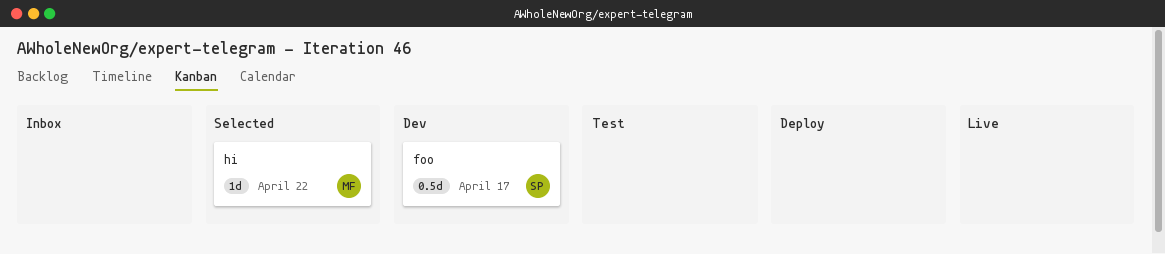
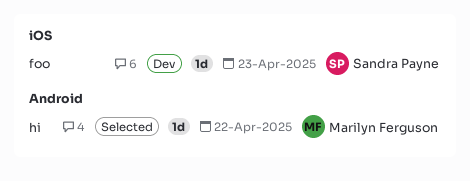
foo, estimate: 0.5d -> 1d
foo, due: Apr 17 -> Apr 23

